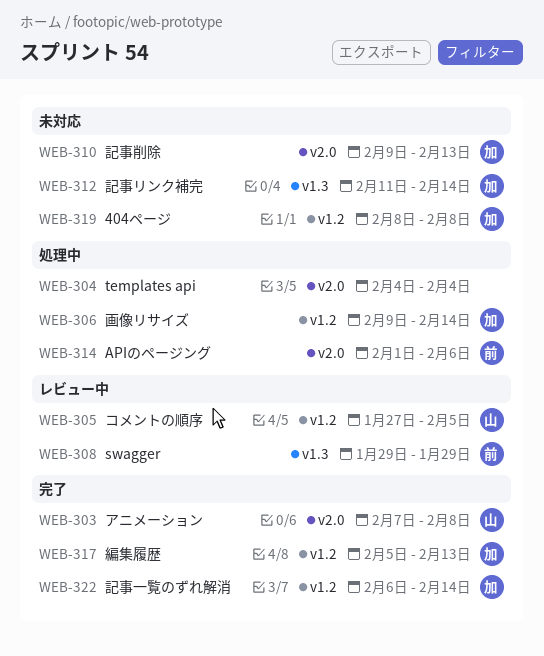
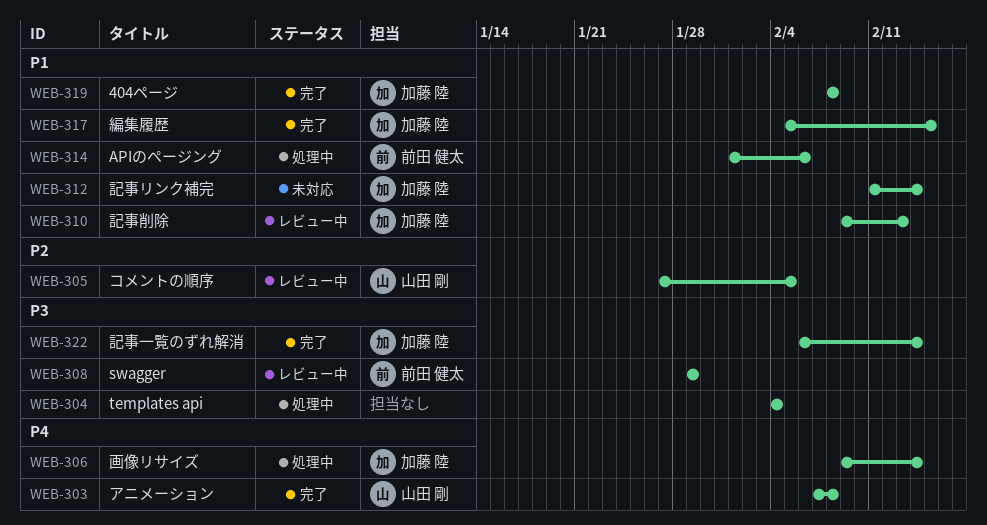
WEB-310, status: 未対応 -> レビュー中
WEB-317, due: Feb 13 -> Feb 15
WEB-319, status: 未対応 -> 完了

